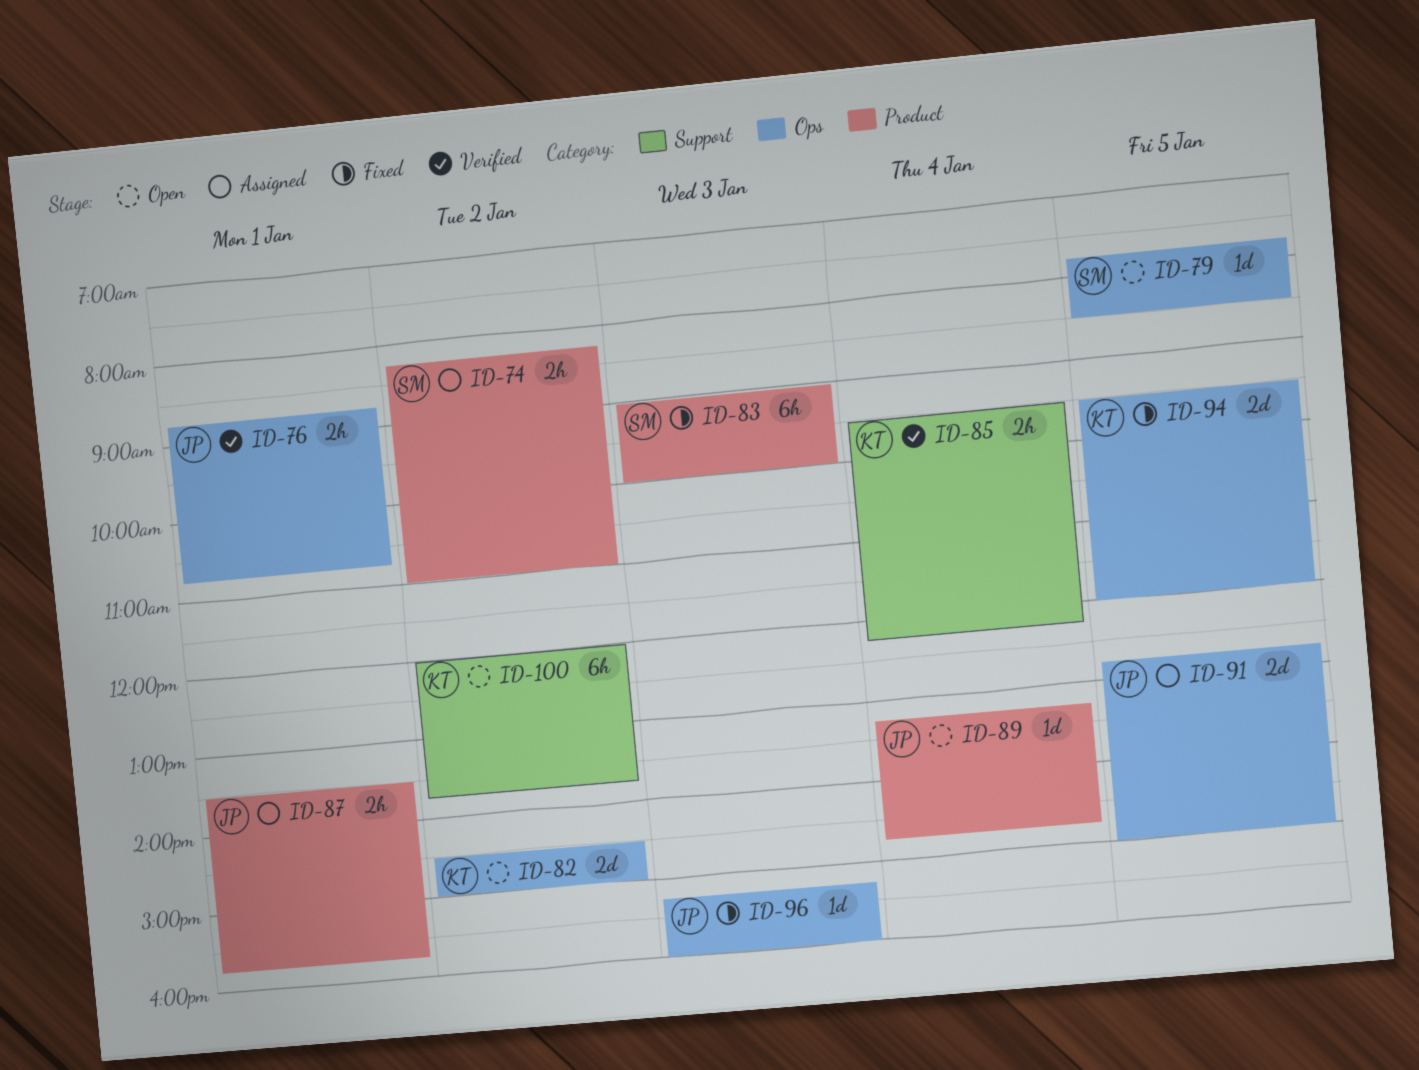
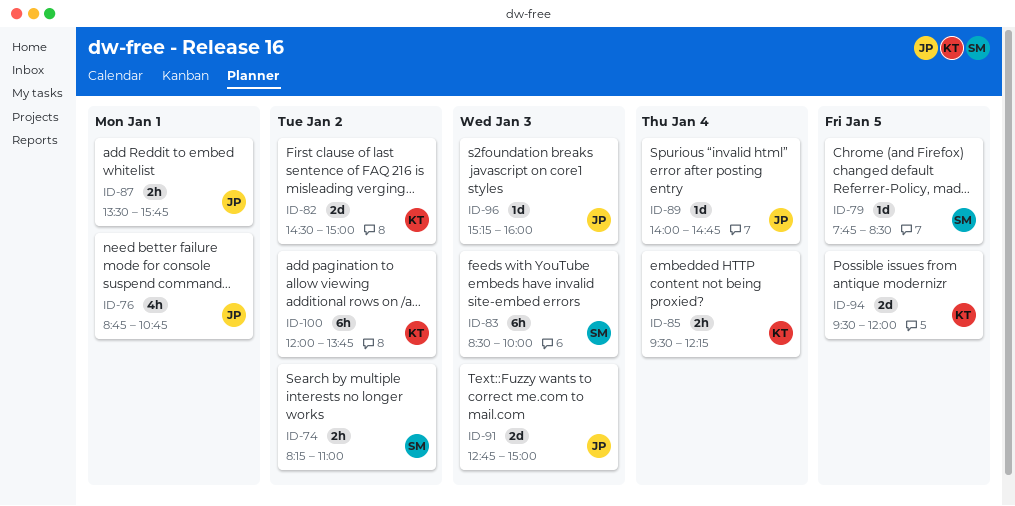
ID-76, estimate: 2h -> 4h
ID-83, begins: 09:00 -> 08:30
ID-89, begins: 13:15 -> 14:00
ID-91, day: Jan 5 -> Jan 3

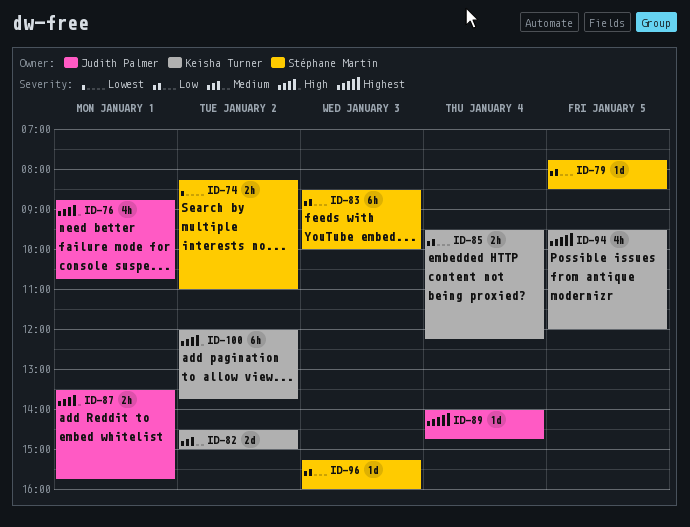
ID-91: present -> none
ID-94, estimate: 2d -> 4h
ID-96, owner: Judith Palmer -> Stéphane Martin

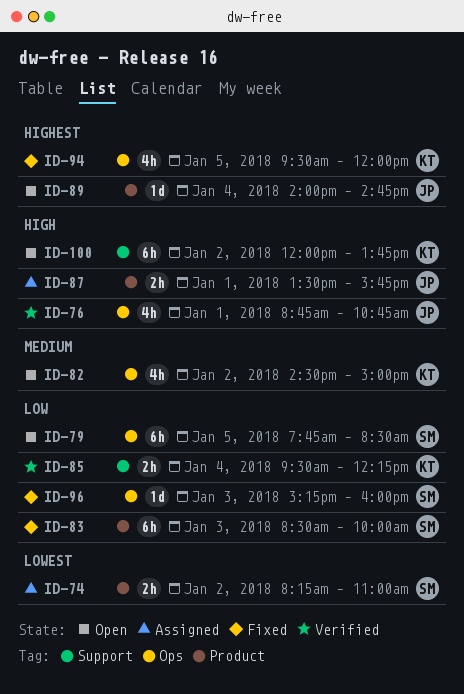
ID-79, estimate: 1d -> 6h
ID-82, estimate: 2d -> 4h

